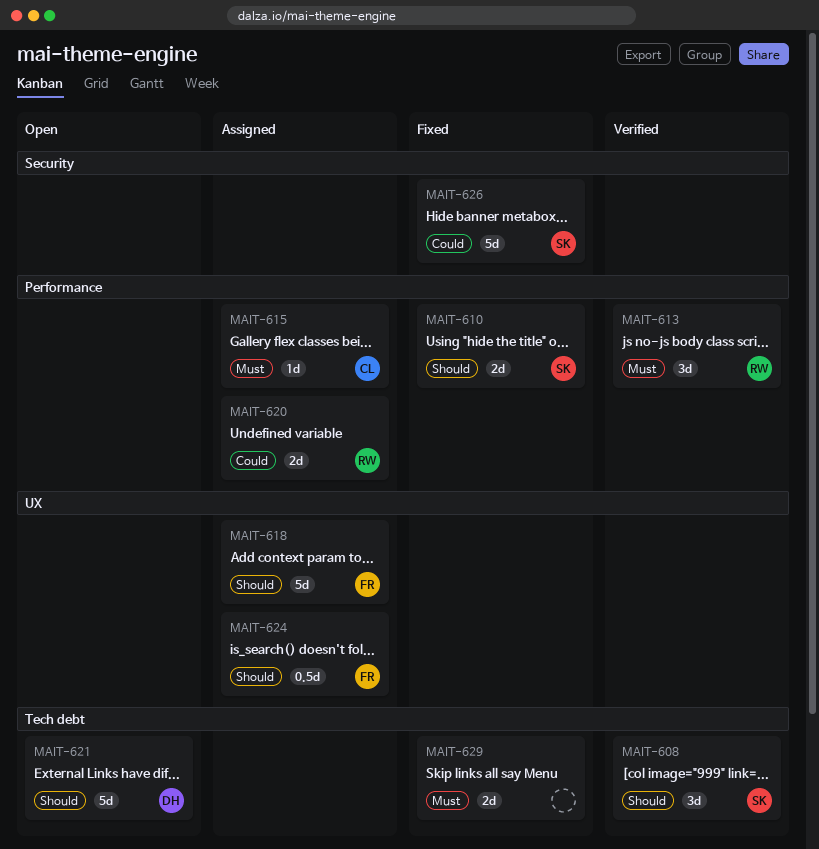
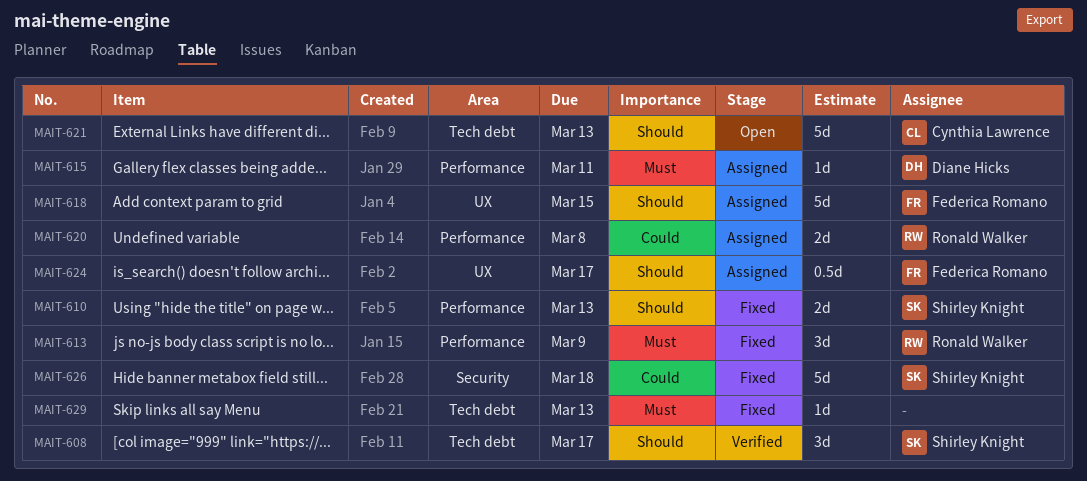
MAIT-613, status: Verified -> Fixed
MAIT-615, owner: Cynthia Lawrence -> Diane Hicks
MAIT-621, owner: Diane Hicks -> Cynthia Lawrence
MAIT-629, estimate: 2d -> 1d

